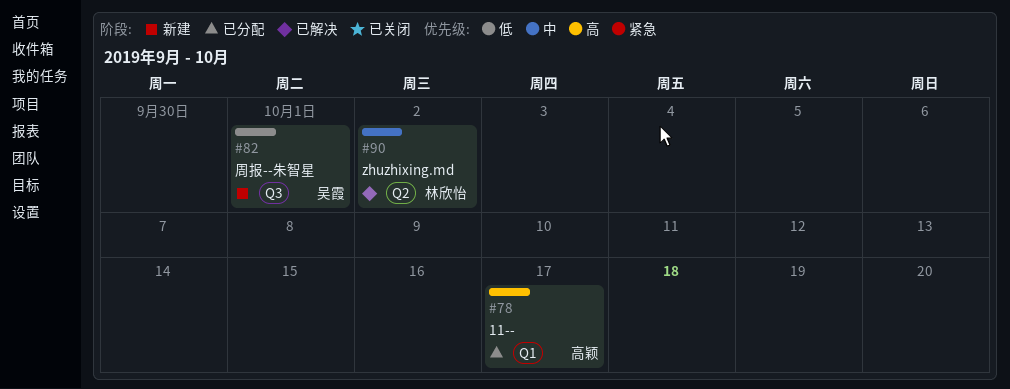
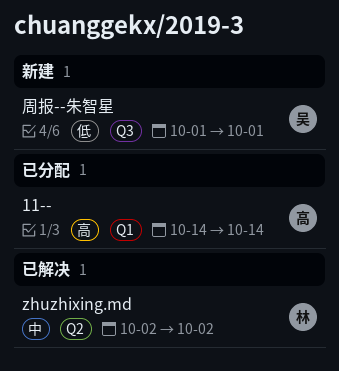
11--, due: Oct 17 -> Oct 14

